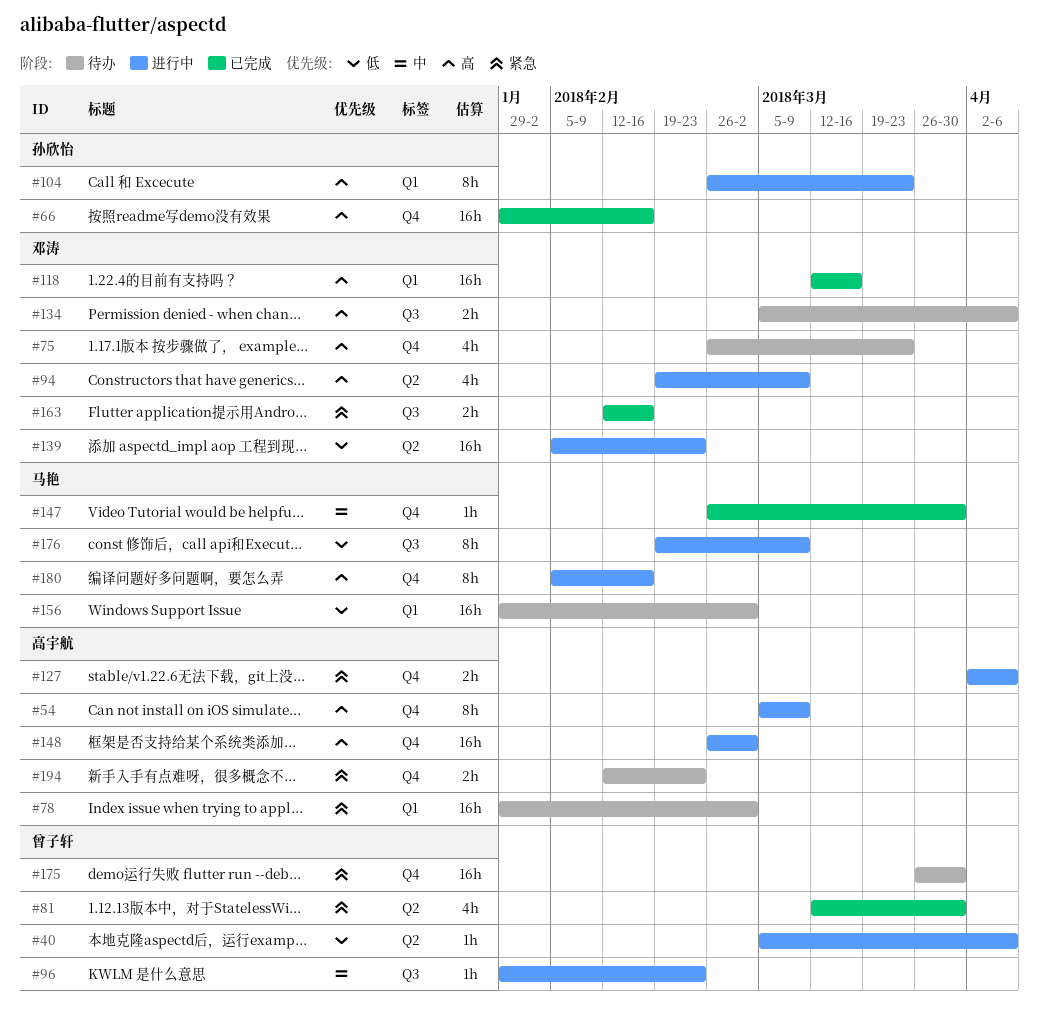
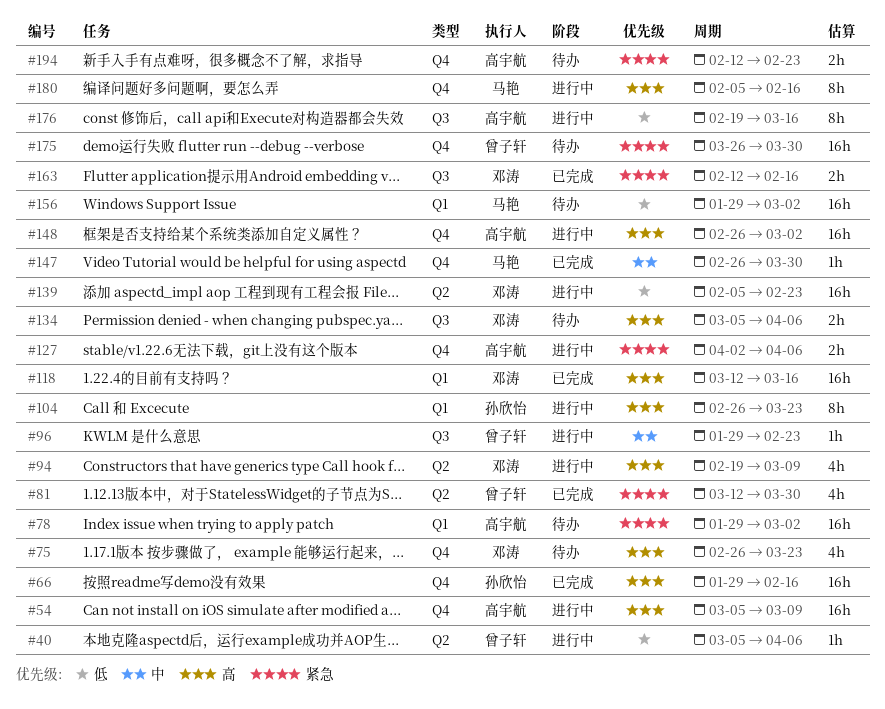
#54, estimate: 8h -> 16h
#176, owner: 马艳 -> 高宇航
#176, due: Mar 9 -> Mar 16

